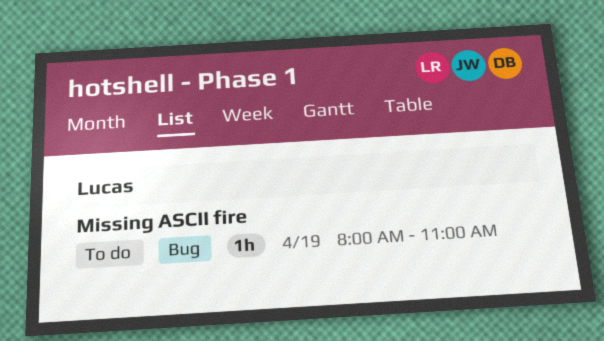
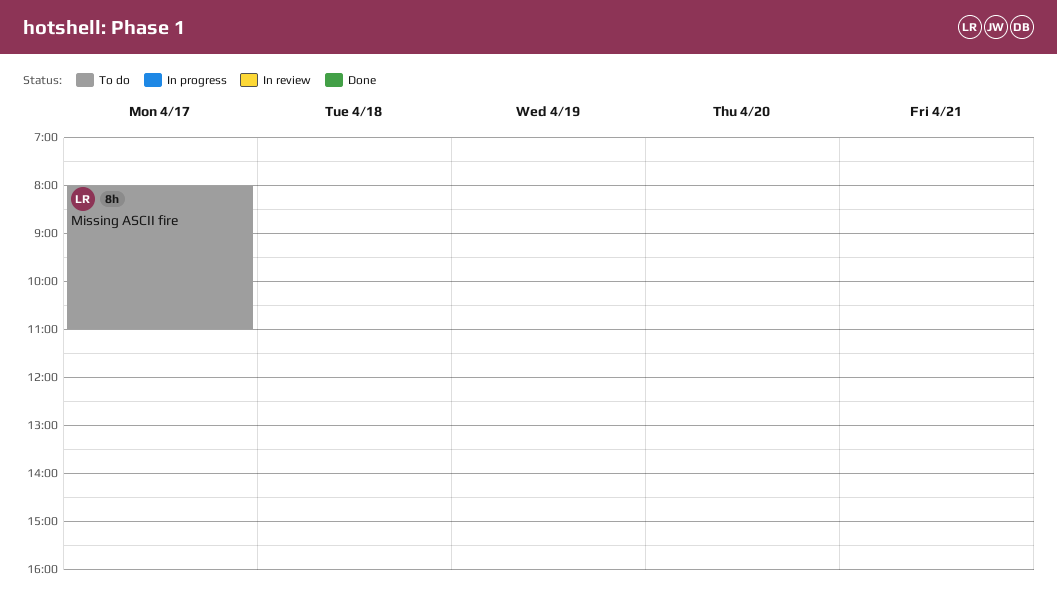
Missing ASCII fire, estimate: 1h -> 8h
Missing ASCII fire, day: Apr 19 -> Apr 17

